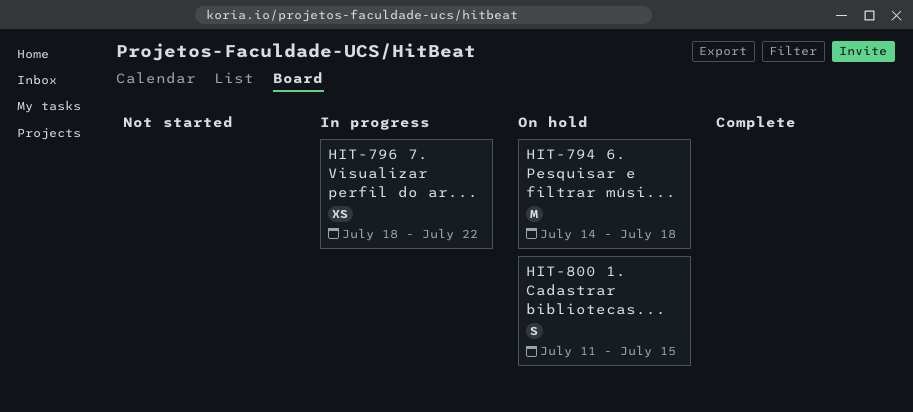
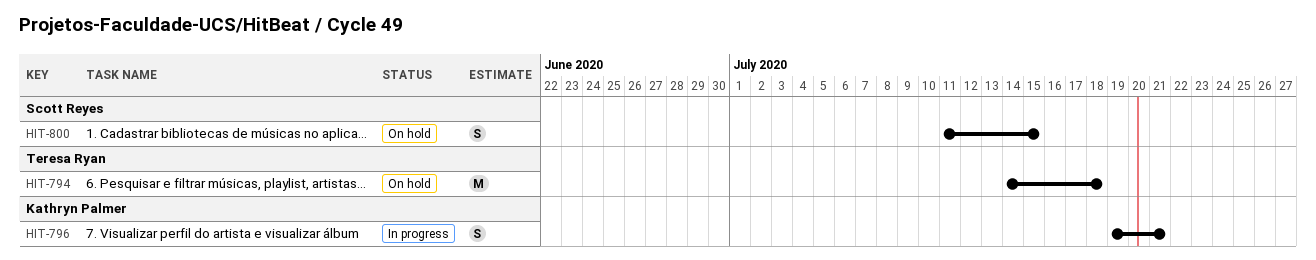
HIT-796, estimate: XS -> S
HIT-796, start: Jul 18 -> Jul 19
HIT-796, due: Jul 22 -> Jul 21

